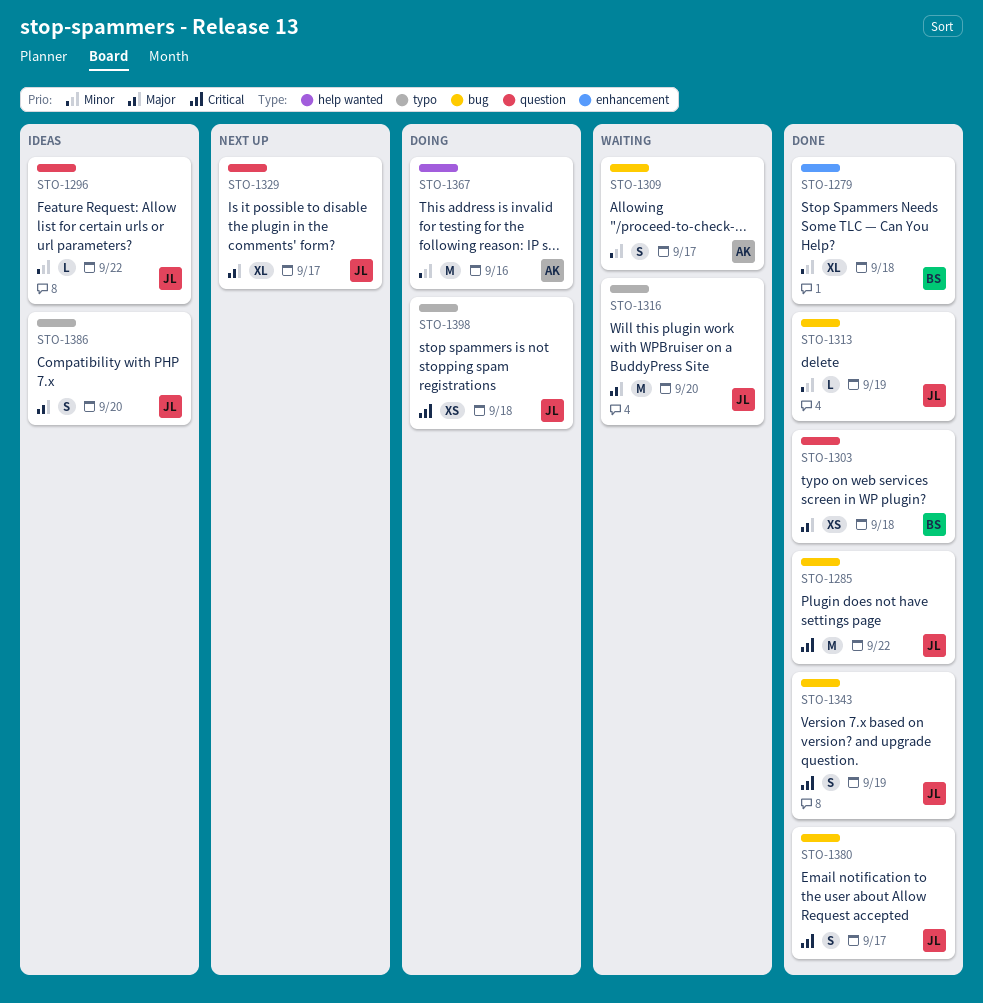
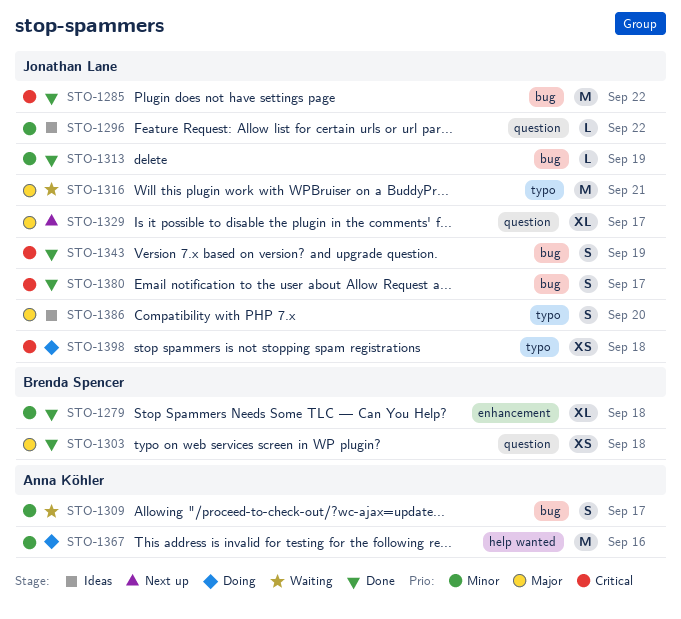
STO-1316, due: Sep 20 -> Sep 21

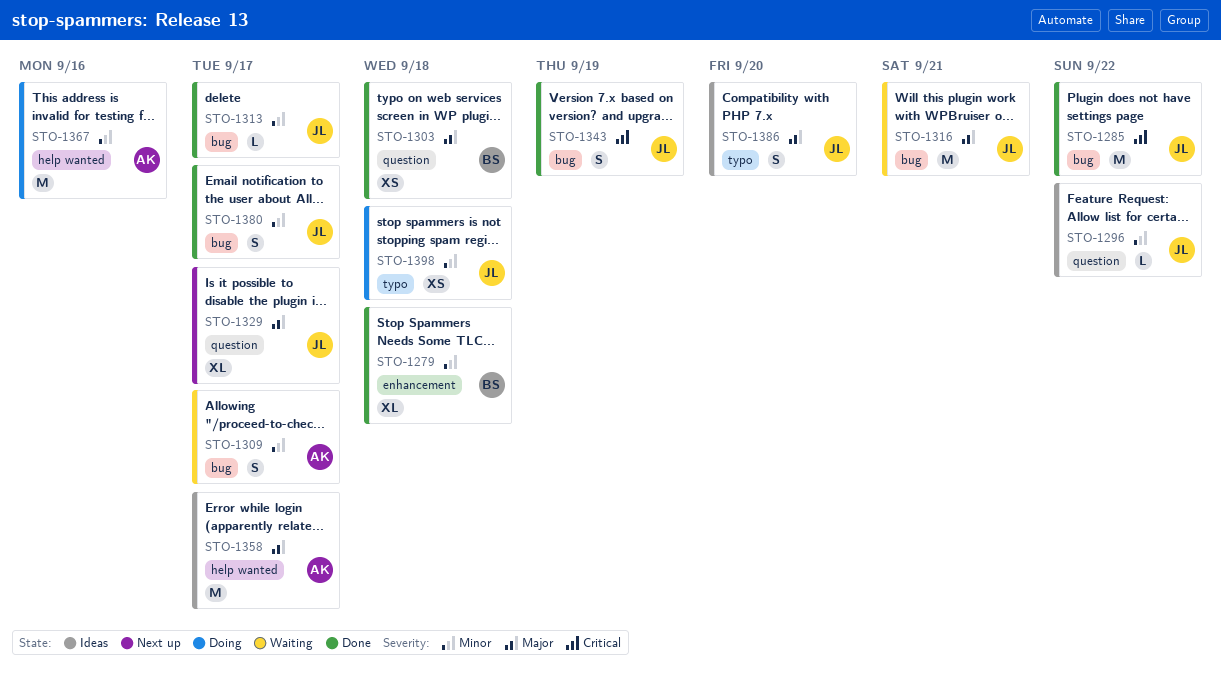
STO-1313, due: Sep 19 -> Sep 17
STO-1316, label: typo -> bug
STO-1358: none -> present
STO-1380, priority: Critical -> Minor
STO-1398, priority: Critical -> Minor

